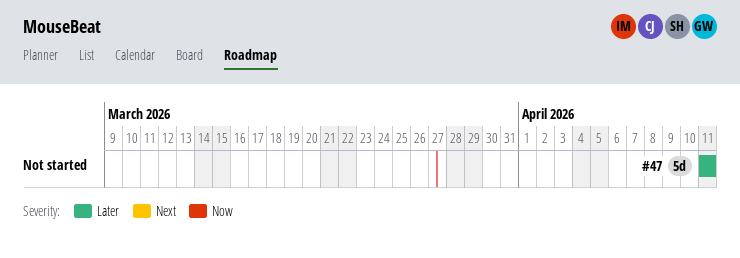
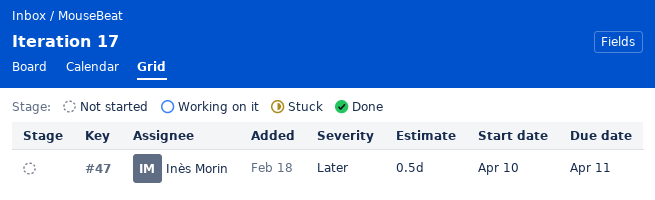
#47, estimate: 5d -> 0.5d
#47, start: Apr 11 -> Apr 10

